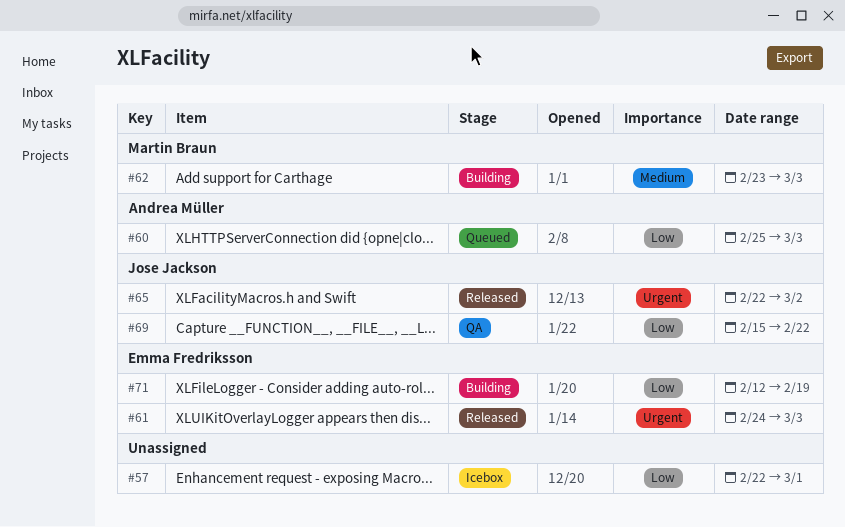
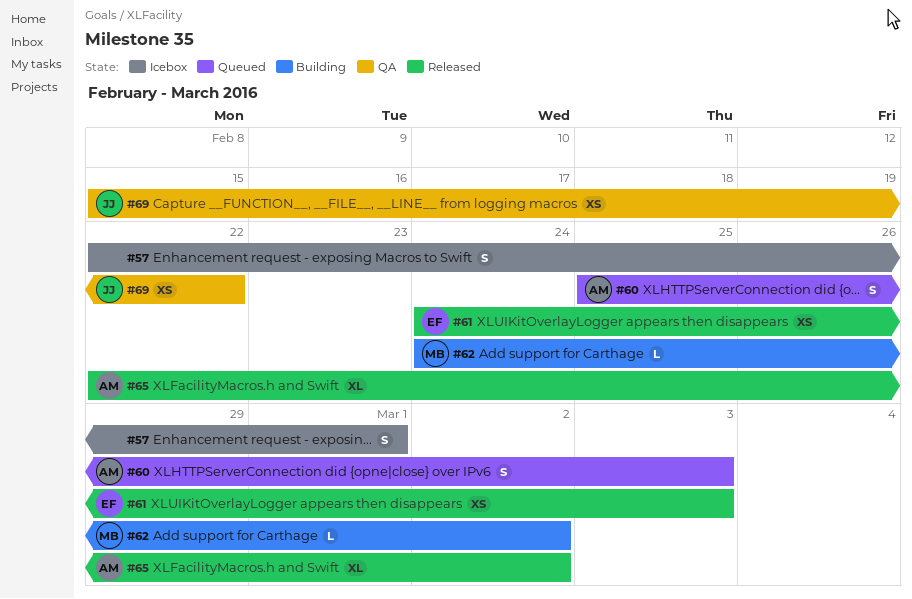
#62, start: Feb 23 -> Feb 24
#62, due: Mar 3 -> Mar 2
#65, owner: Jose Jackson -> Andrea Müller
#71: present -> none

